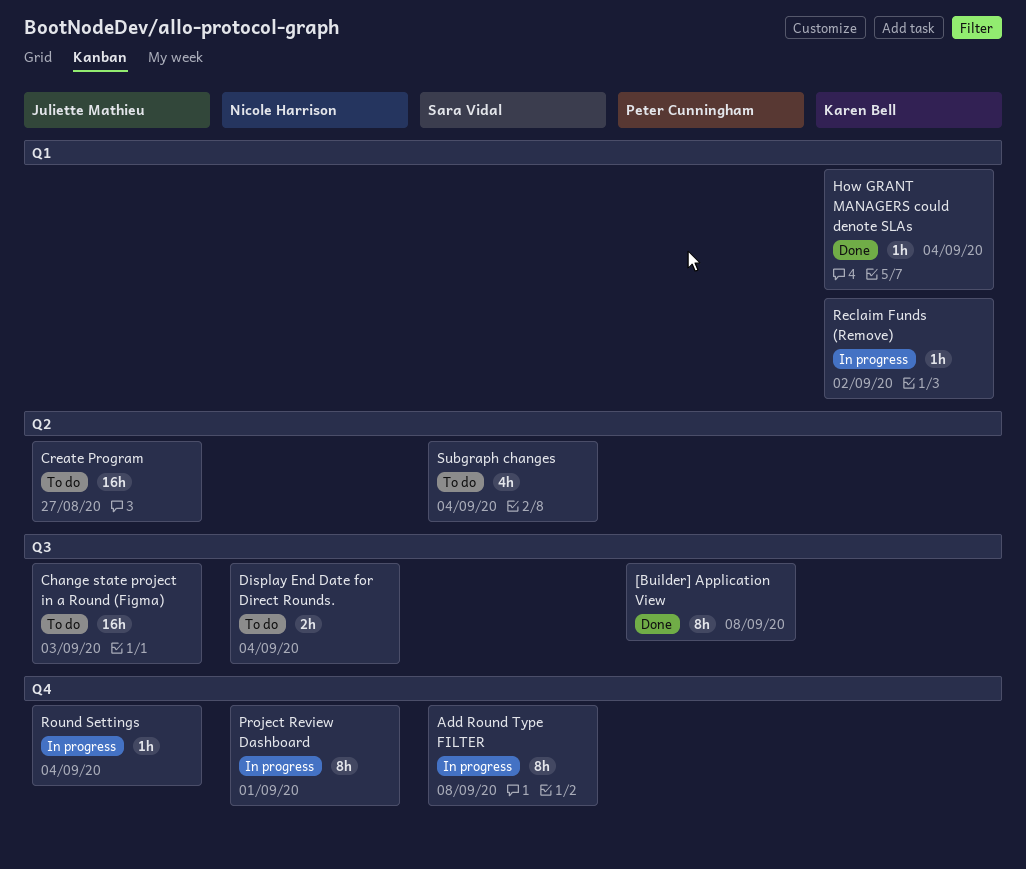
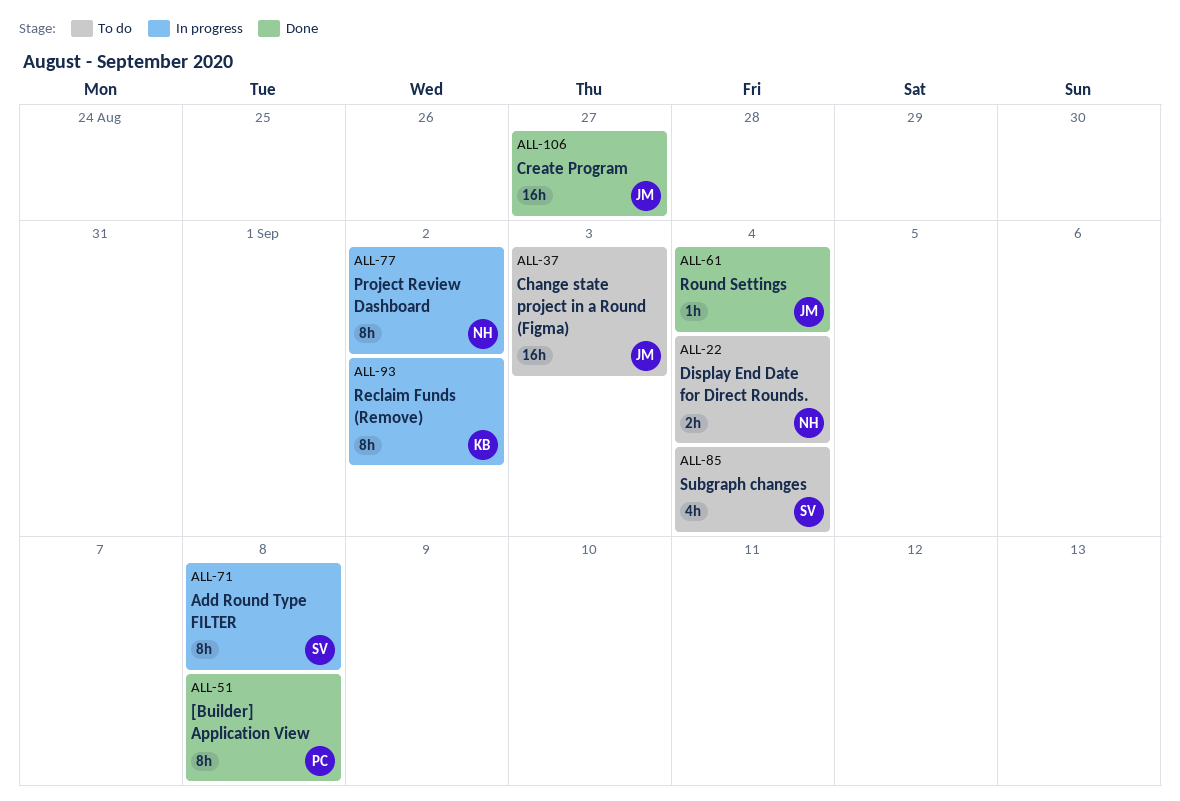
Create Program, status: To do -> Done
How GRANT MANAGERS could denote SLAs: present -> none
Project Review Dashboard, due: Sep 1 -> Sep 2
Reclaim Funds (Remove), estimate: 1h -> 8h
Round Settings, status: In progress -> Done

